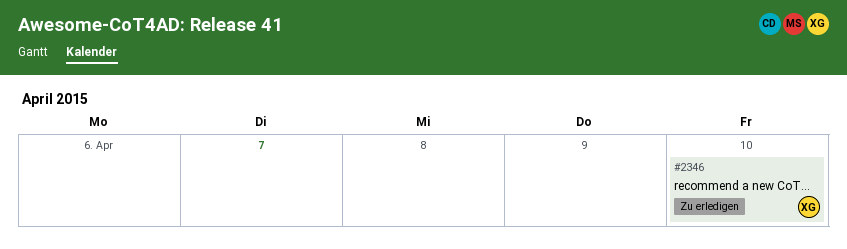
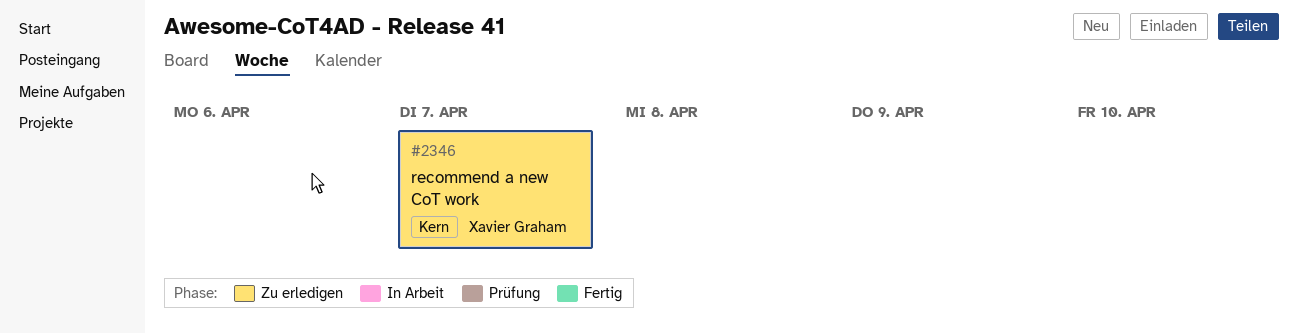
#2346, due: Apr 10 -> Apr 7

